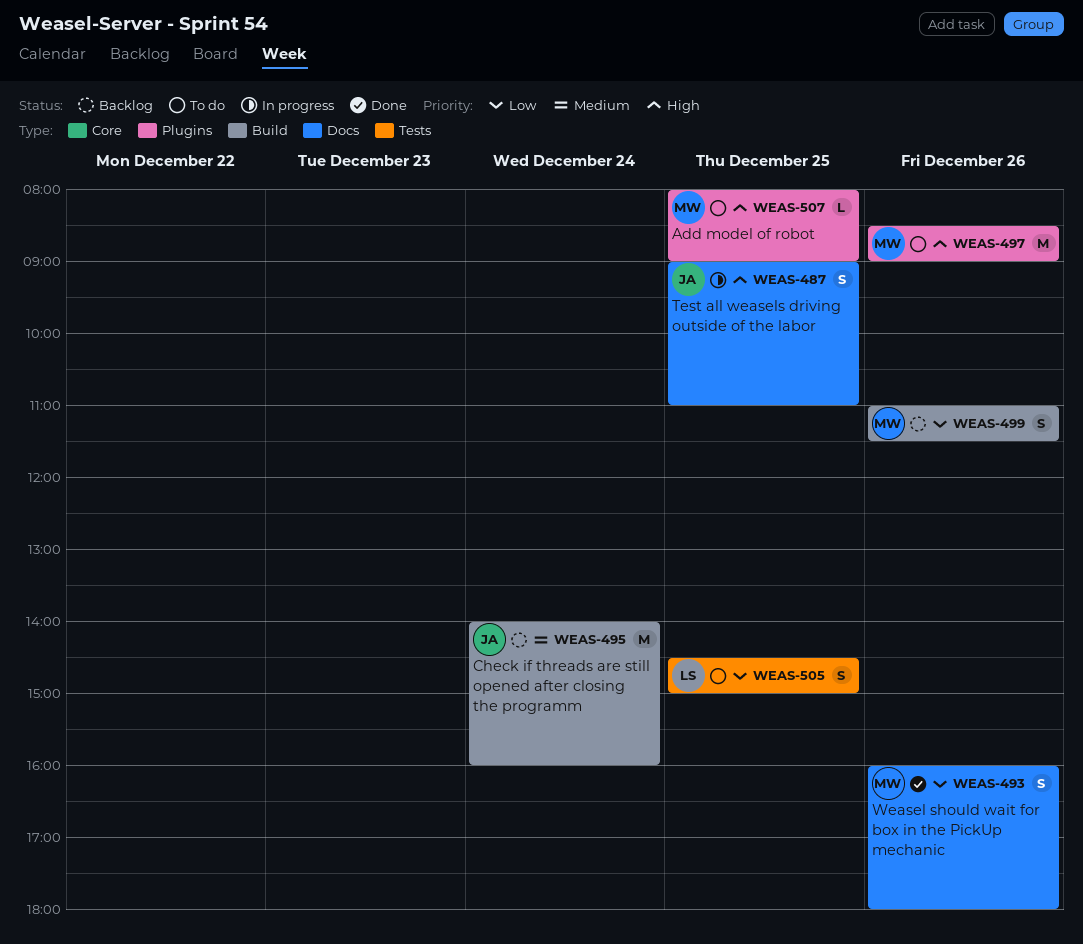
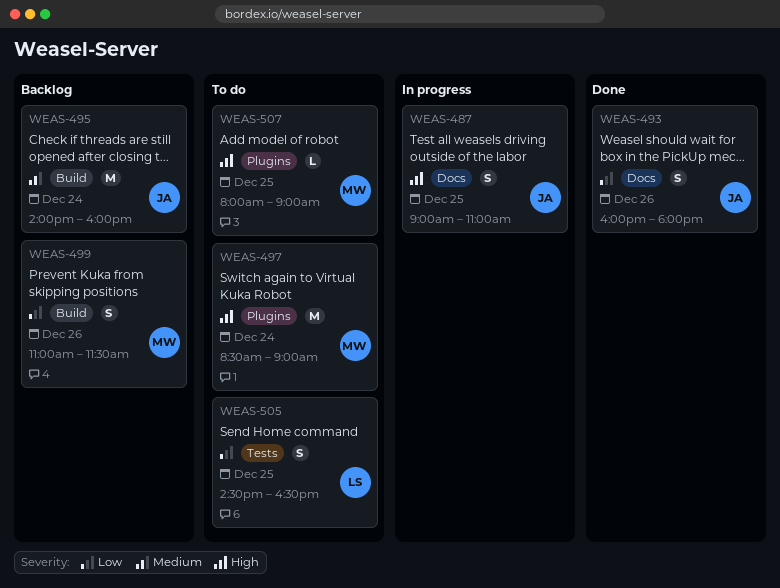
WEAS-493, owner: MW -> JA
WEAS-497, day: Dec 26 -> Dec 24
WEAS-505, ends: 15:00 -> 16:30

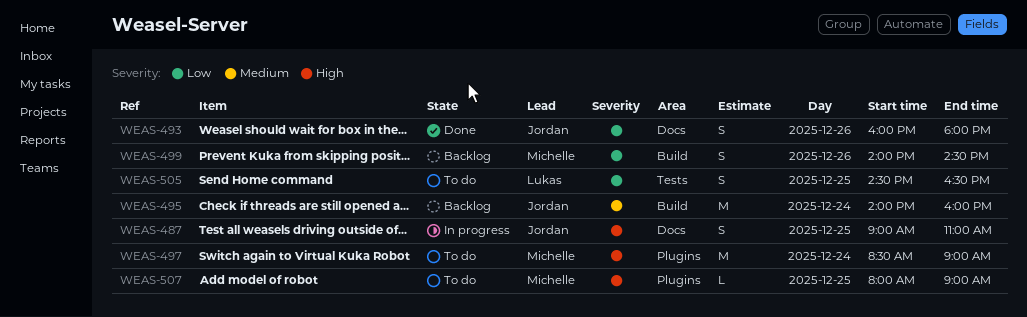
WEAS-499, begins: 11:00 -> 14:00
WEAS-499, ends: 11:30 -> 14:30

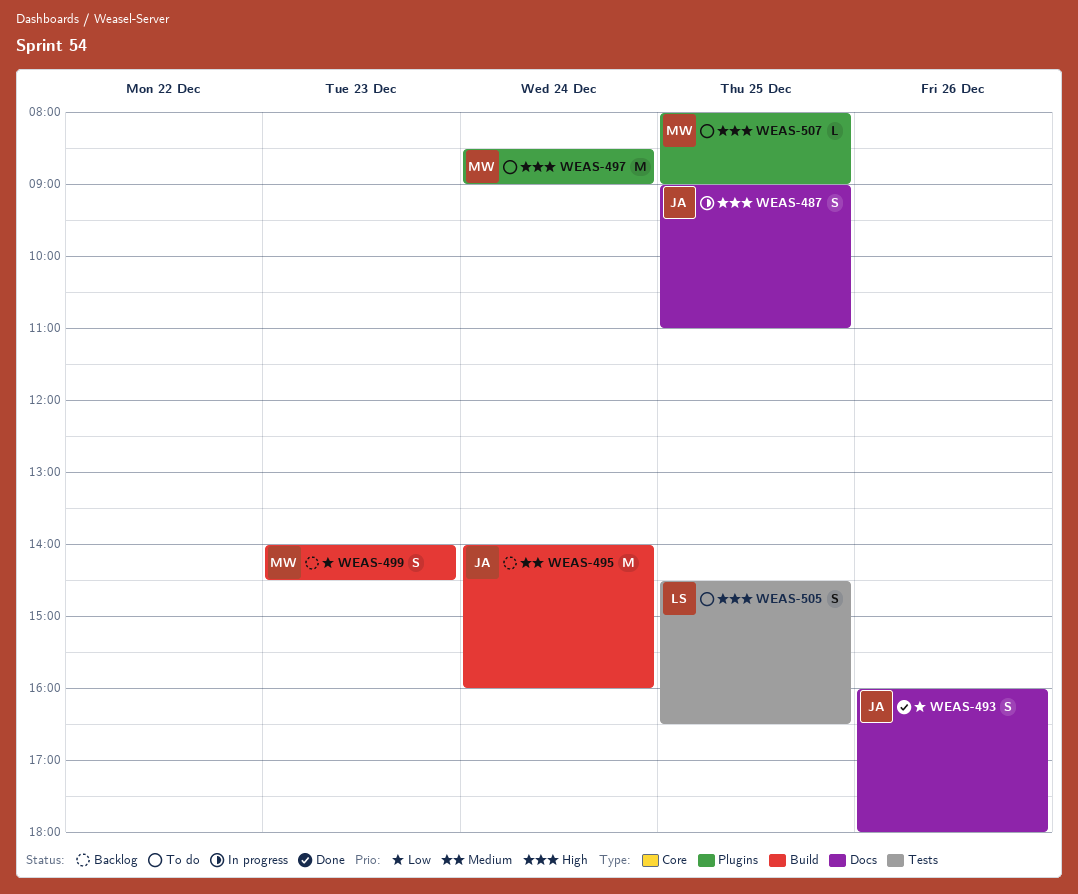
WEAS-499, day: Dec 26 -> Dec 23
WEAS-505, priority: Low -> High

